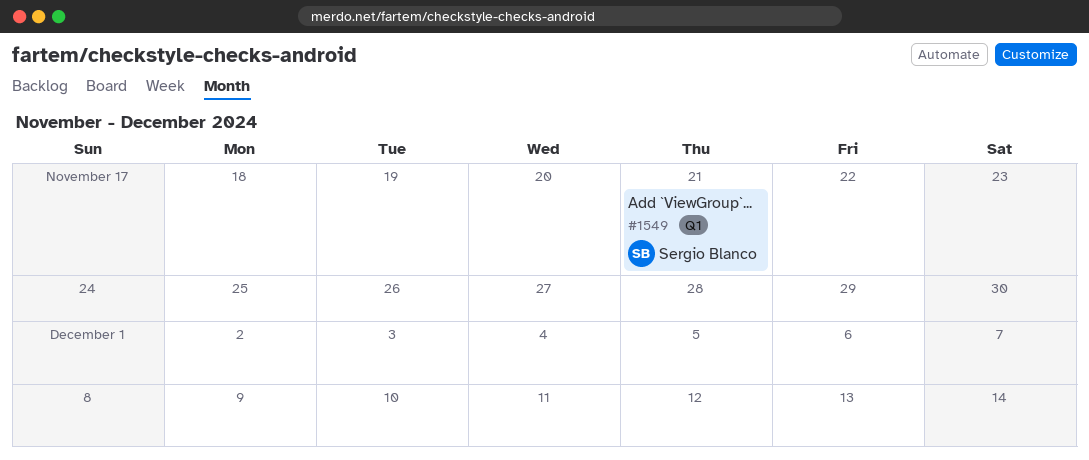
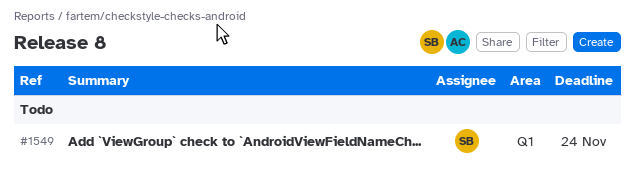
#1549, due: Nov 21 -> Nov 24

